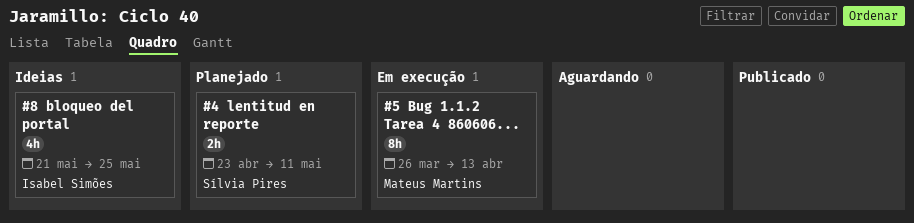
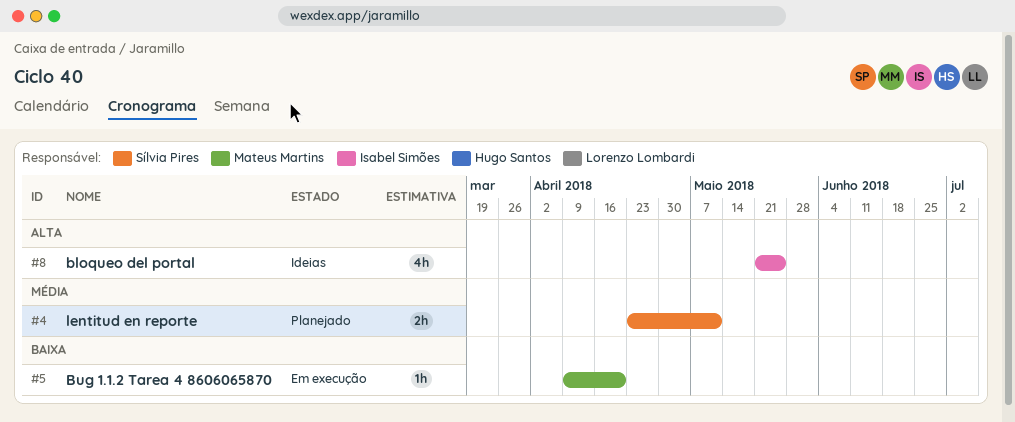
#5, estimate: 8h -> 1h
#5, start: Mar 26 -> Apr 9
#5, due: Apr 13 -> Apr 20

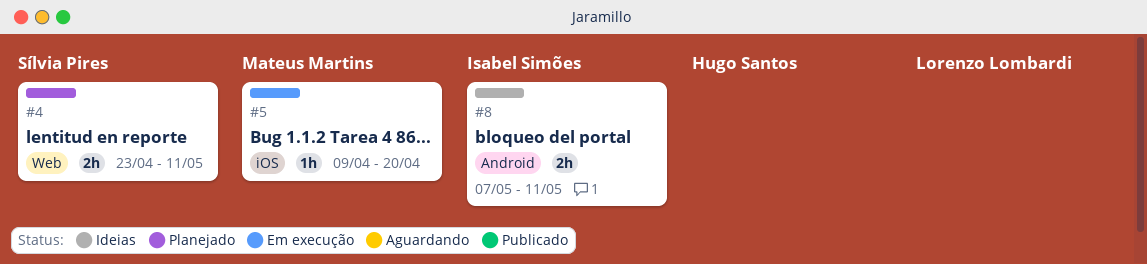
#8, estimate: 4h -> 2h
#8, start: May 21 -> May 7
#8, due: May 25 -> May 11

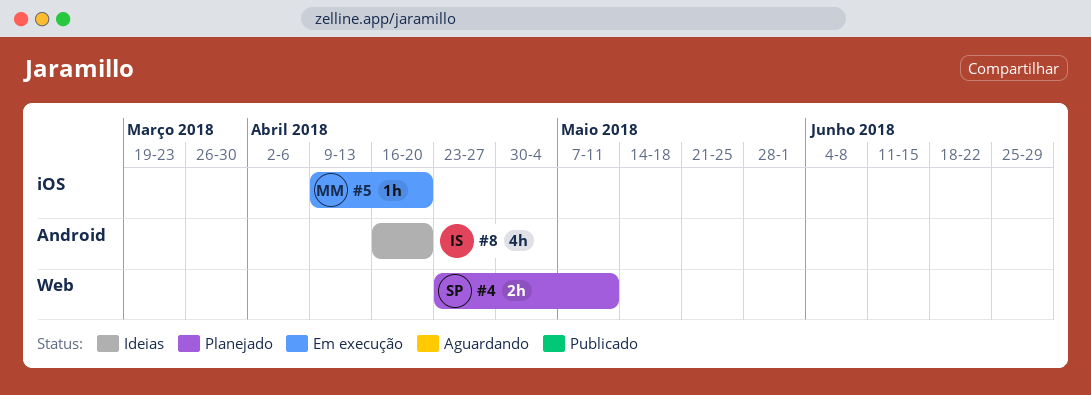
#8, estimate: 2h -> 4h
#8, start: May 7 -> Apr 16
#8, due: May 11 -> Apr 20

